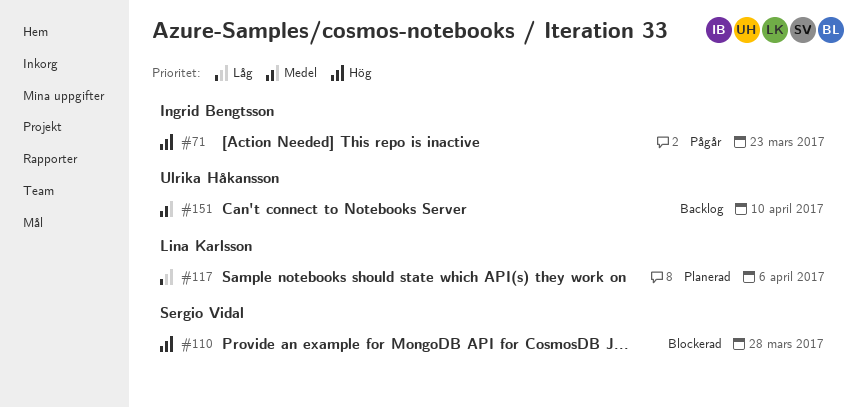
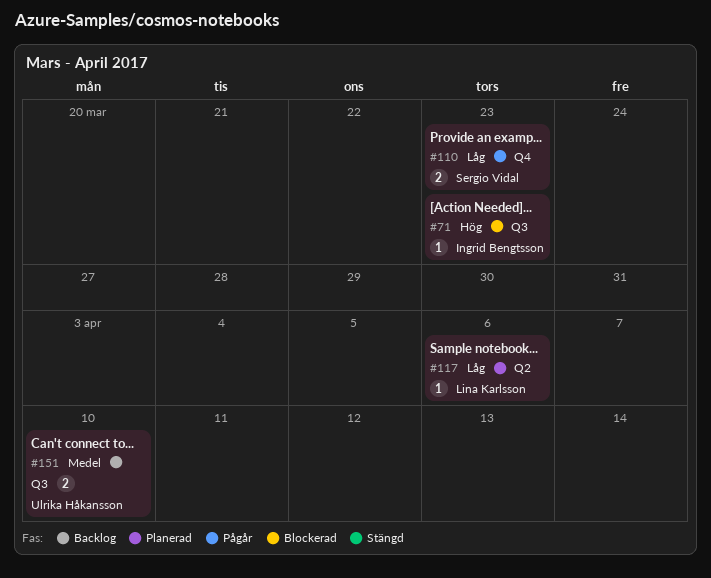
#71, status: Pågår -> Blockerad
#110, status: Blockerad -> Pågår
#110, priority: Hög -> Låg
#110, due: Mar 28 -> Mar 23

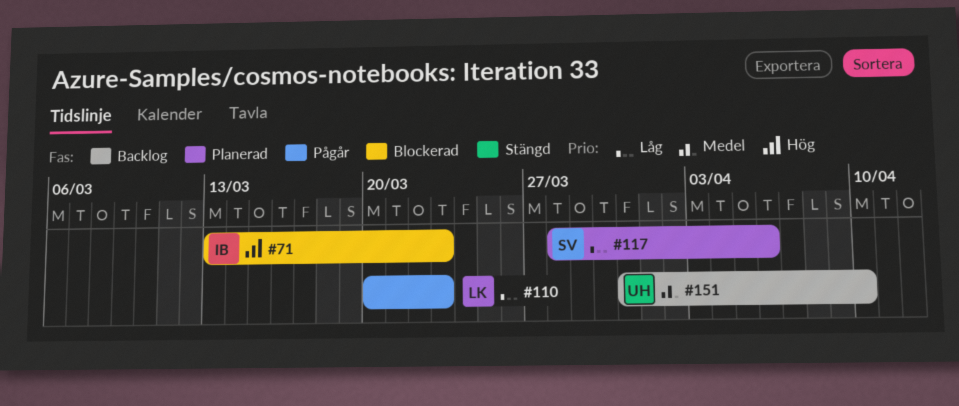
#110, owner: Sergio Vidal -> Lina Karlsson
#117, owner: Lina Karlsson -> Sergio Vidal

